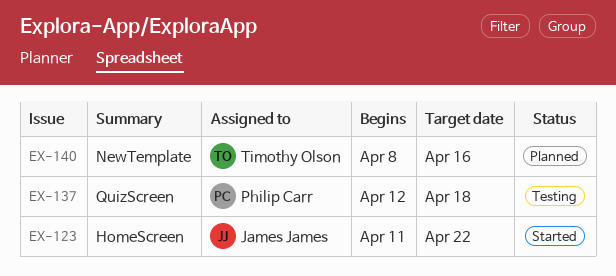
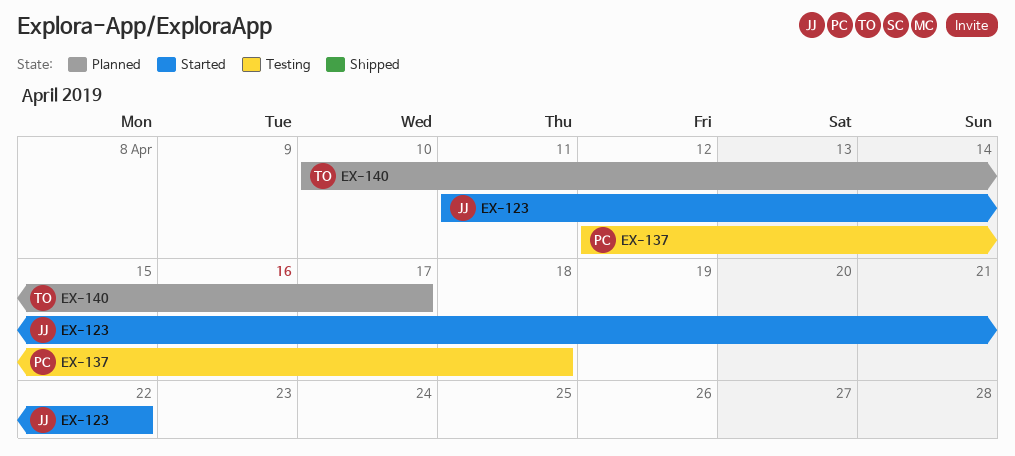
EX-140, start: Apr 8 -> Apr 10
EX-140, due: Apr 16 -> Apr 17

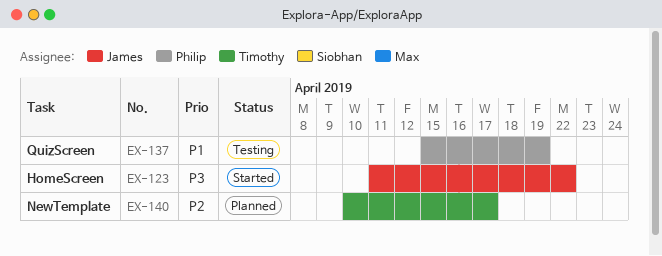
EX-137, start: Apr 12 -> Apr 15
EX-137, due: Apr 18 -> Apr 19

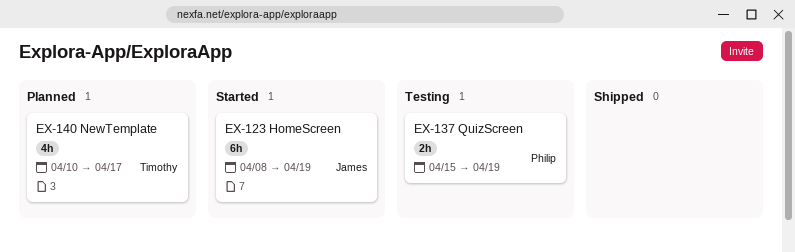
EX-123, start: Apr 11 -> Apr 8
EX-123, due: Apr 22 -> Apr 19

